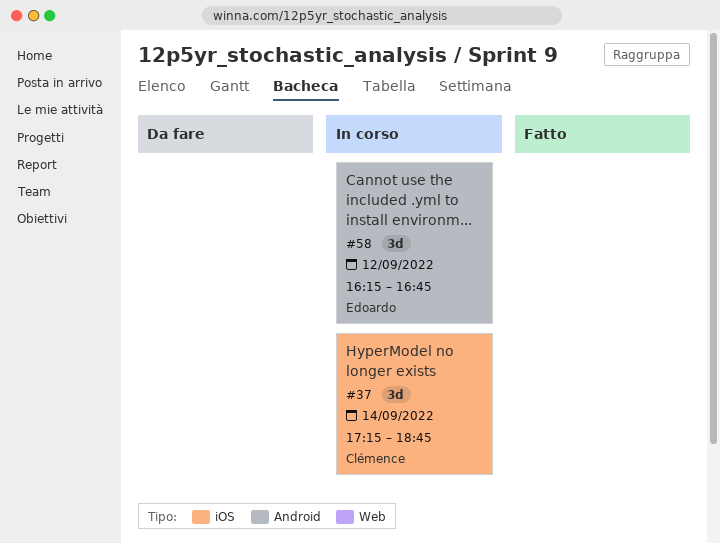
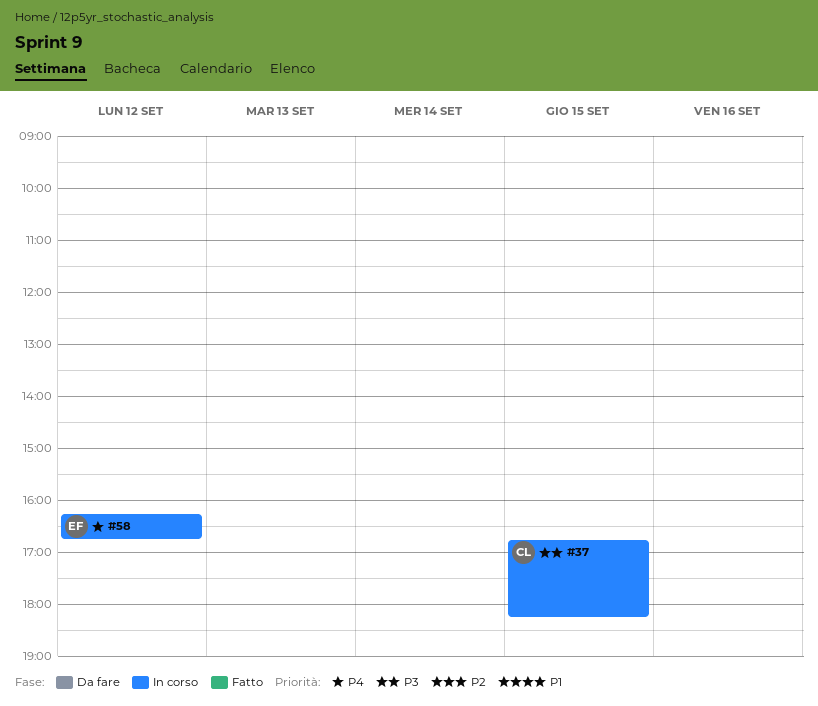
#37, day: Sep 14 -> Sep 15
#37, begins: 17:15 -> 16:45
#37, ends: 18:45 -> 18:15

